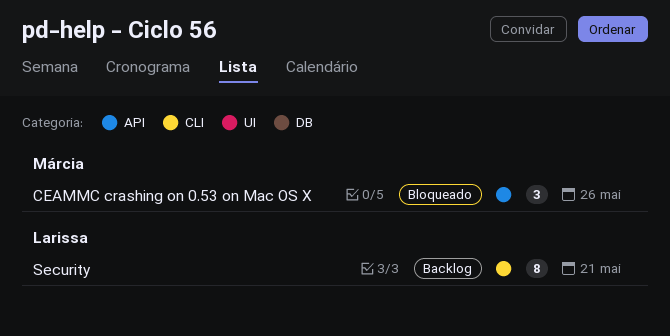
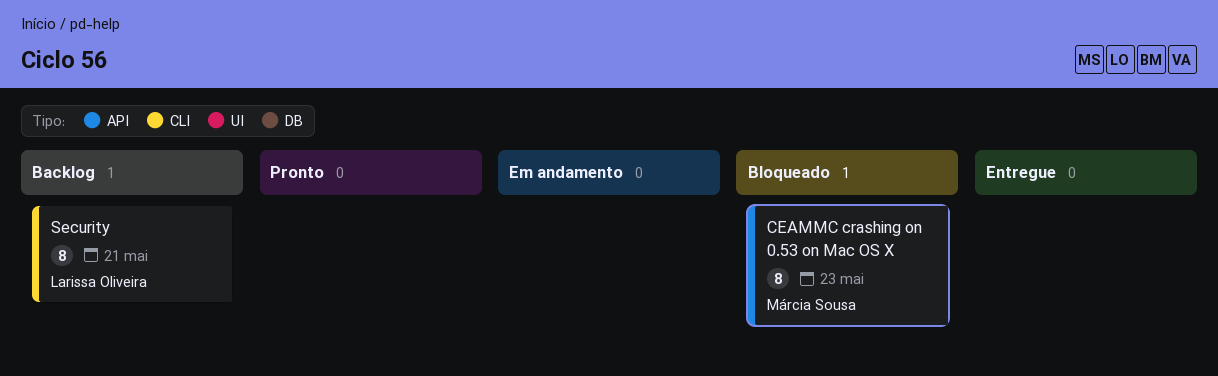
CEAMMC crashing on 0.53 on Mac OS X, estimate: 3 -> 8
CEAMMC crashing on 0.53 on Mac OS X, due: May 26 -> May 23

